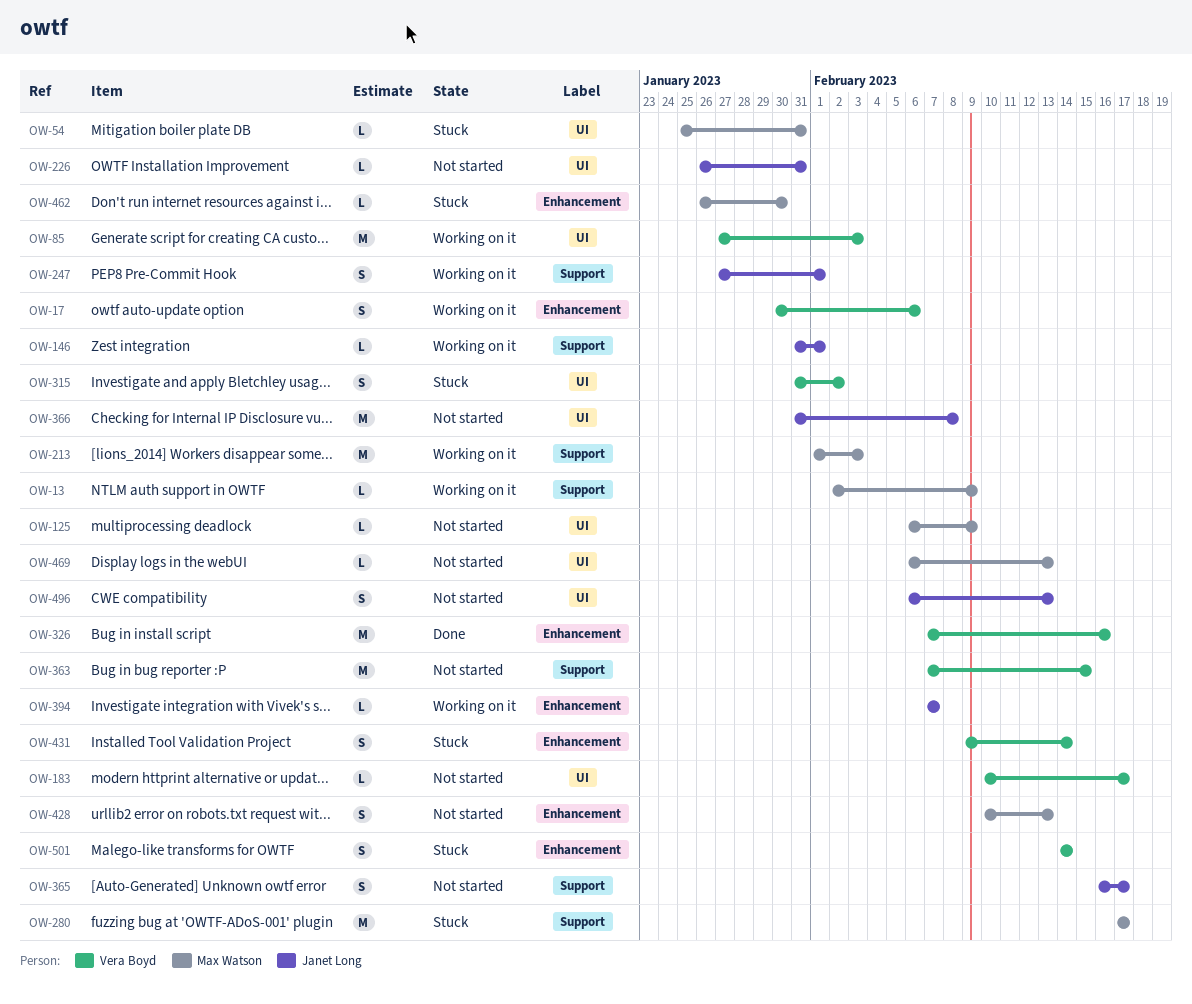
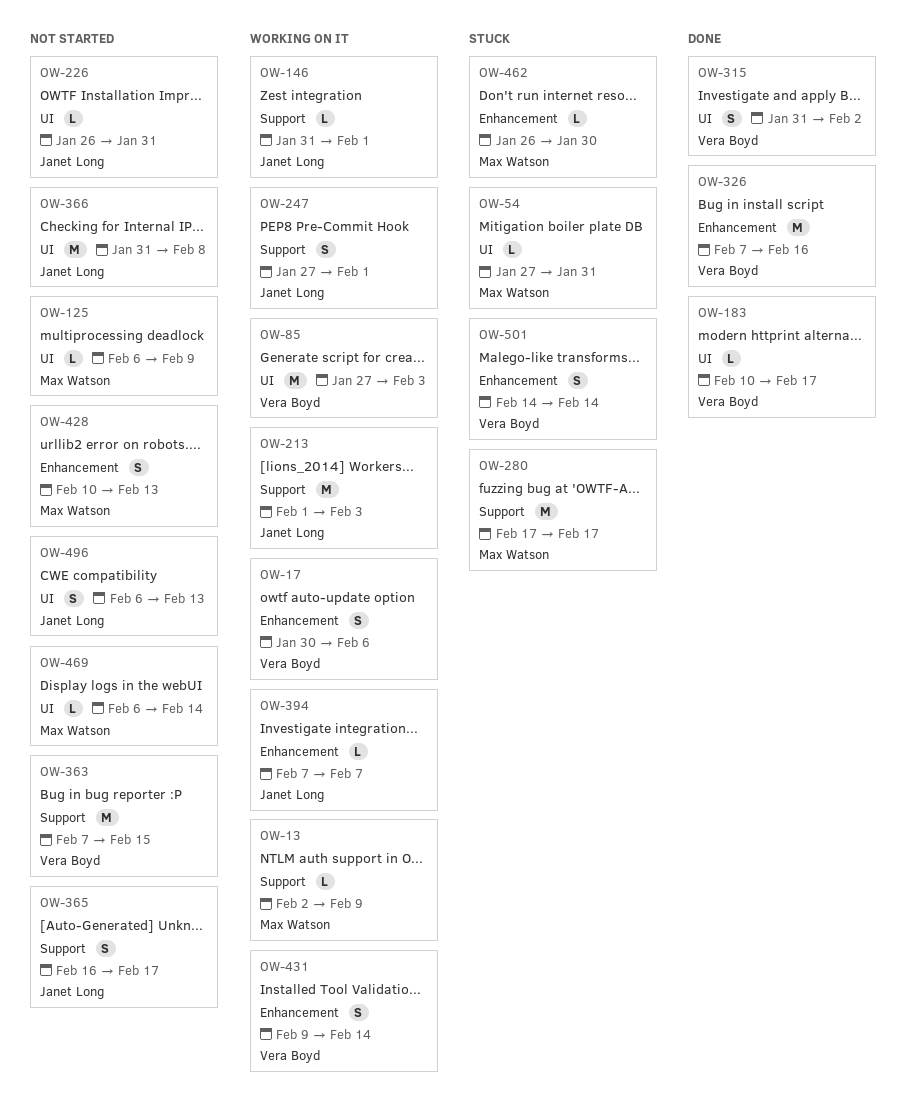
OW-54, start: Jan 25 -> Jan 27
OW-183, status: Not started -> Done
OW-213, owner: Max Watson -> Janet Long
OW-315, status: Stuck -> Done
OW-431, status: Stuck -> Working on it
OW-469, due: Feb 13 -> Feb 14

